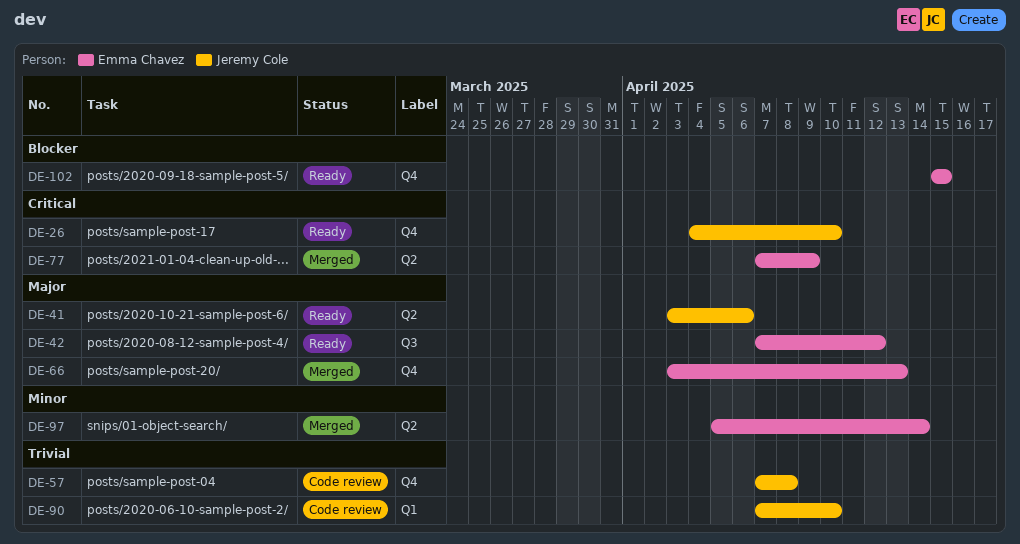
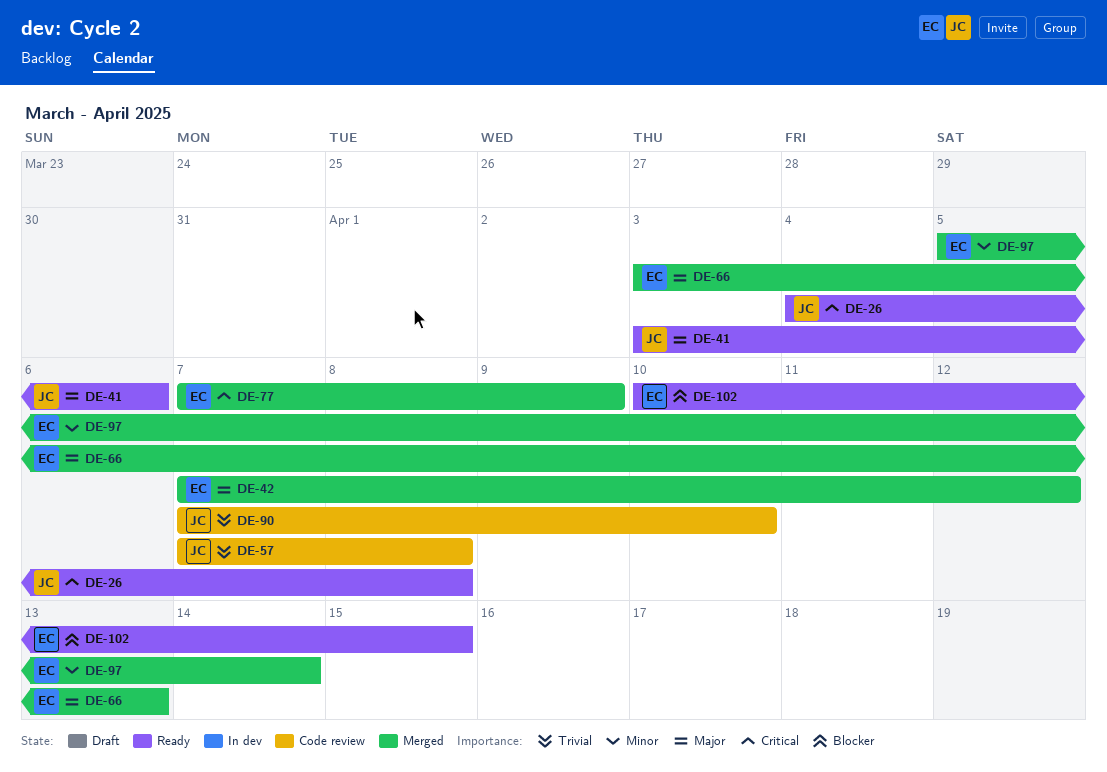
DE-26, due: Apr 10 -> Apr 8
DE-42, status: Ready -> Merged
DE-102, start: Apr 15 -> Apr 10

